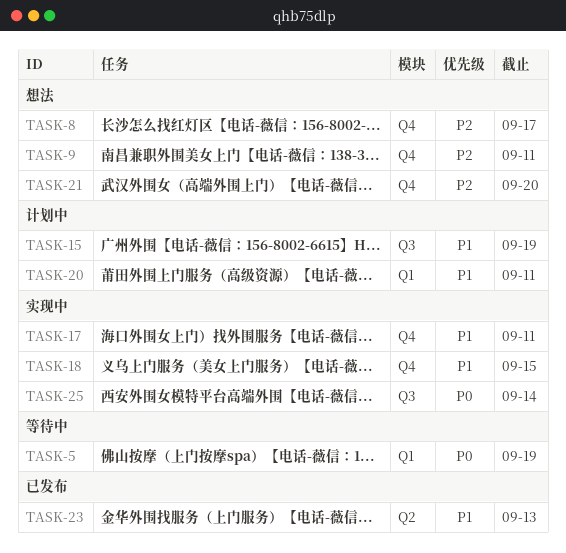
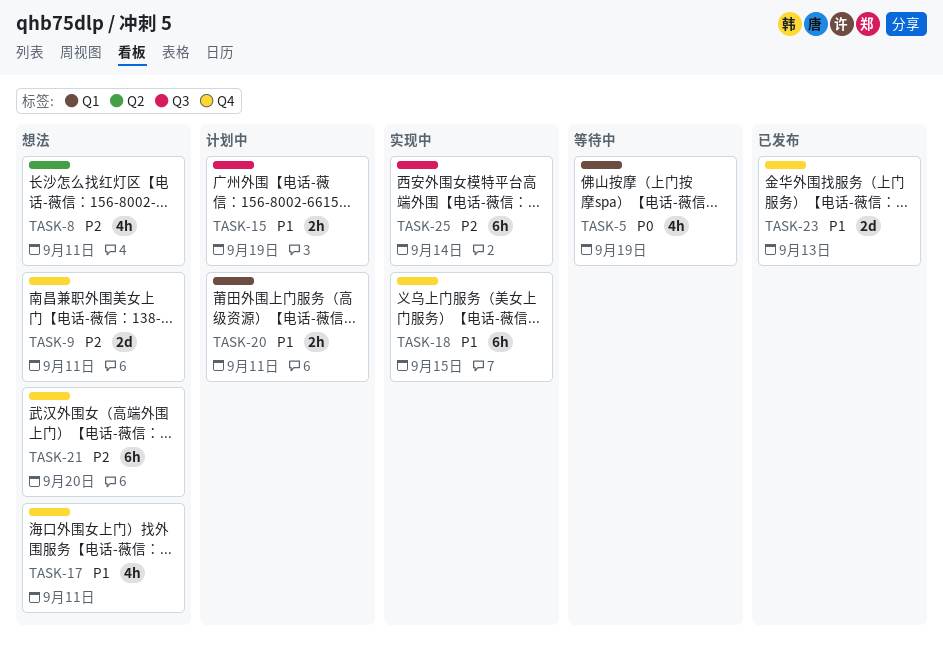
TASK-8, label: Q4 -> Q2
TASK-8, due: Sep 17 -> Sep 11
TASK-17, status: 实现中 -> 想法
TASK-23, label: Q2 -> Q4
TASK-25, priority: P0 -> P2

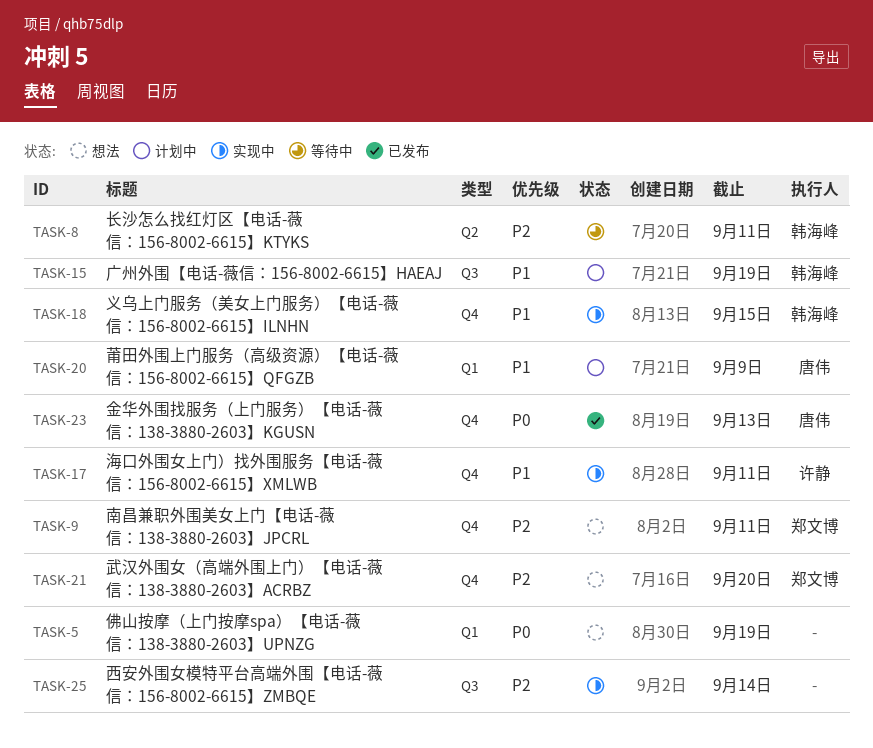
TASK-5, status: 等待中 -> 想法
TASK-8, status: 想法 -> 等待中
TASK-17, status: 想法 -> 实现中
TASK-20, due: Sep 11 -> Sep 9
TASK-23, priority: P1 -> P0

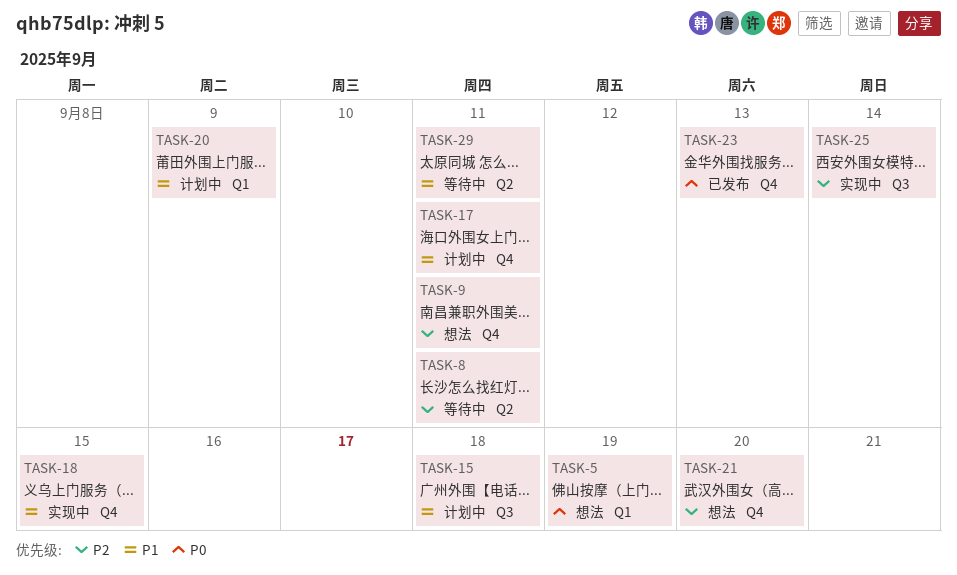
TASK-15, due: Sep 19 -> Sep 18
TASK-17, status: 实现中 -> 计划中
TASK-29: none -> present

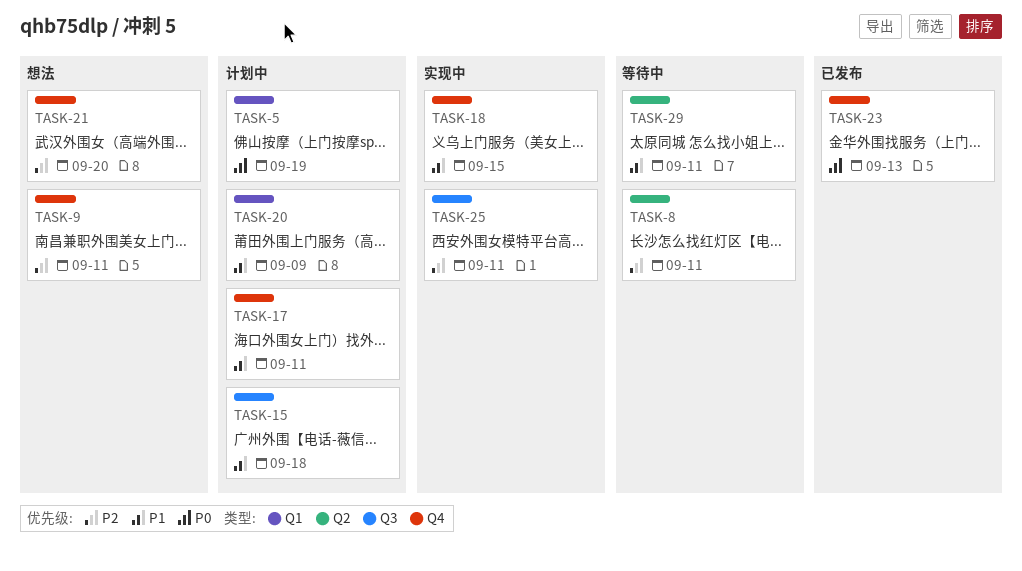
TASK-5, status: 想法 -> 计划中
TASK-25, due: Sep 14 -> Sep 11

